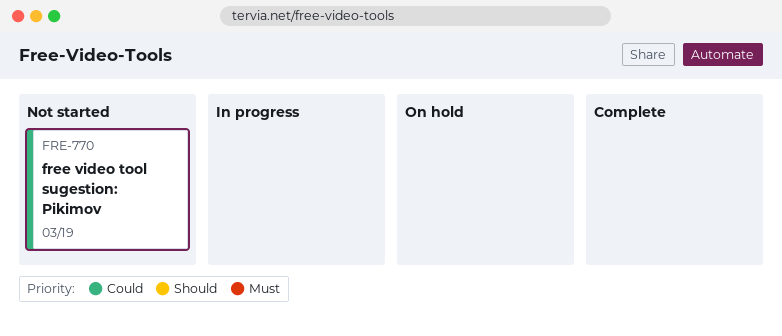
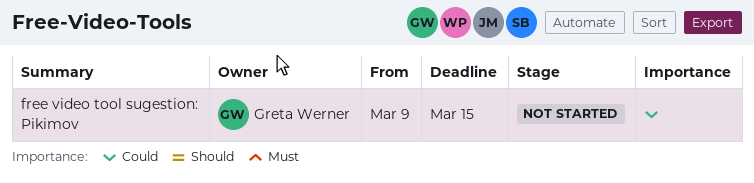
free video tool sugestion: Pikimov, due: Mar 19 -> Mar 15

